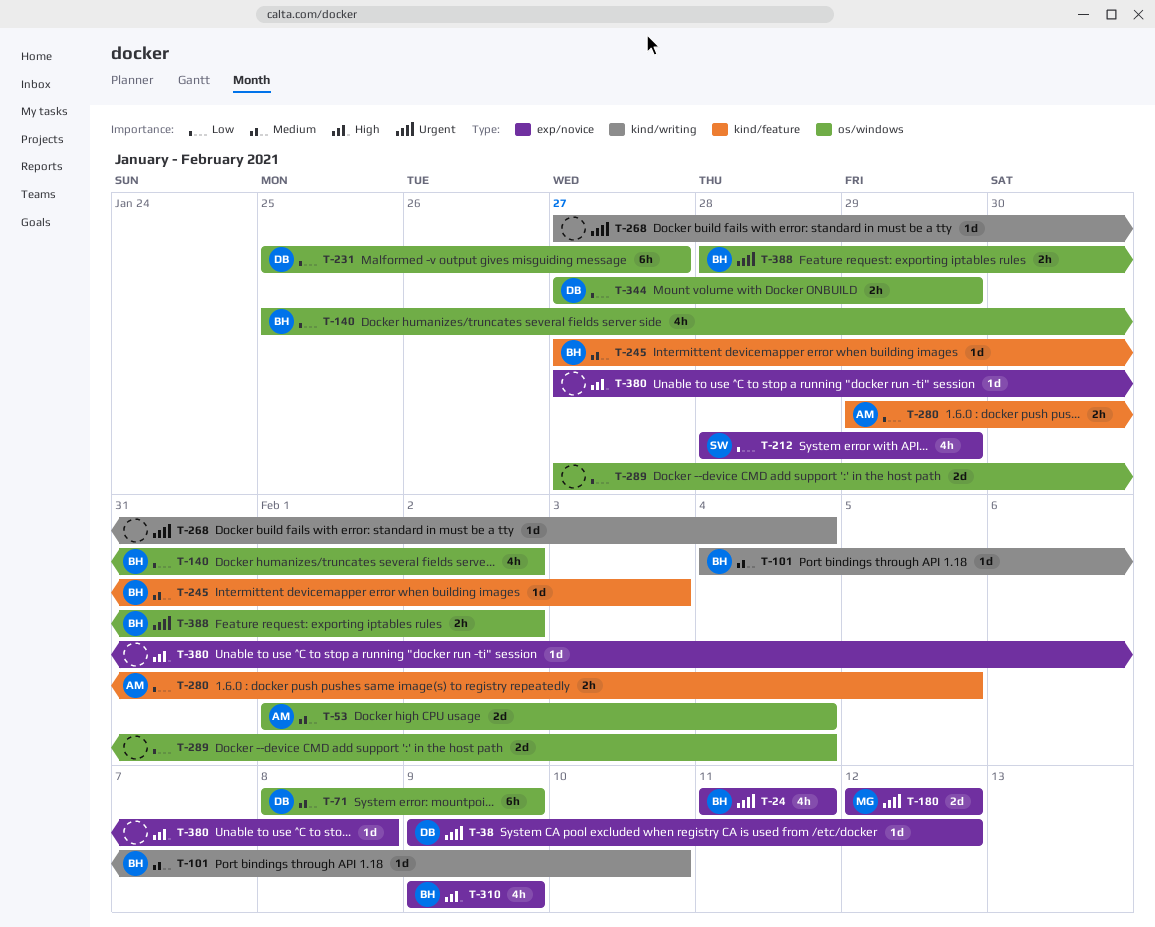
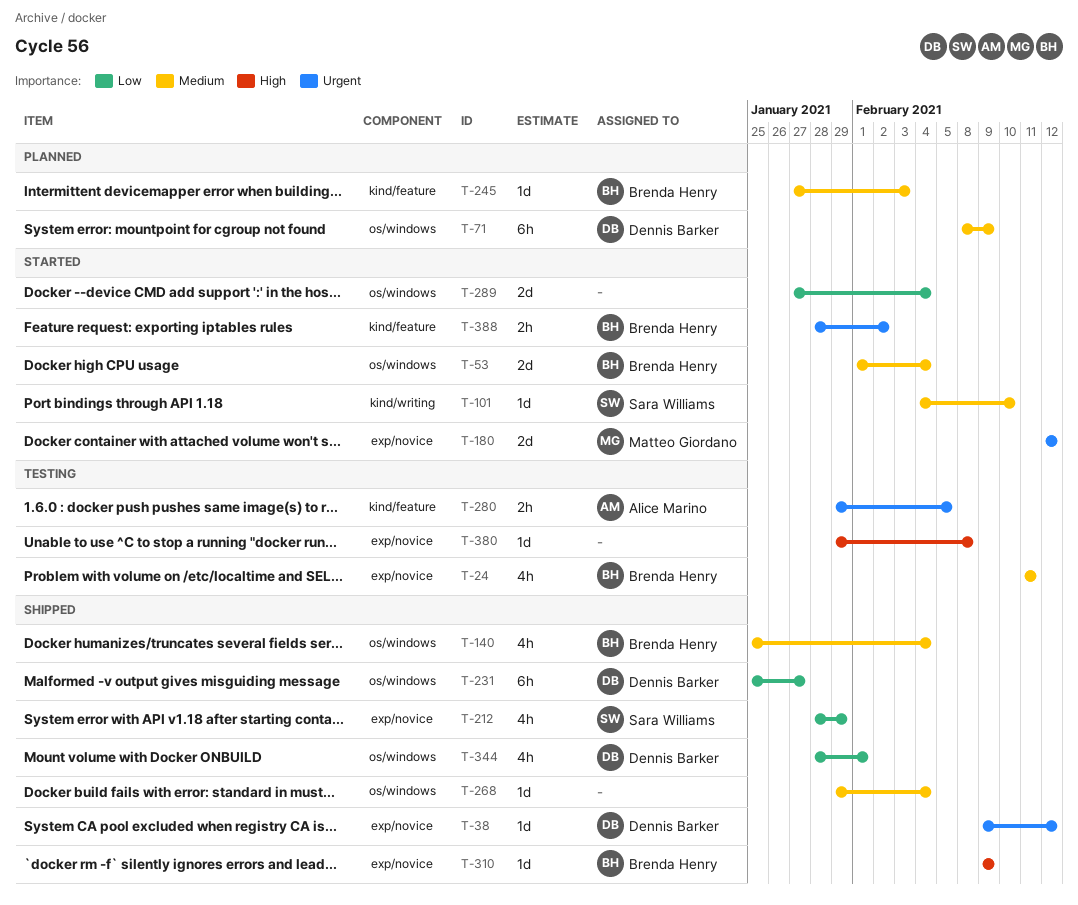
T-24, priority: Urgent -> Medium
T-53, owner: Alice Marino -> Brenda Henry
T-101, owner: Brenda Henry -> Sara Williams
T-140, priority: Low -> Medium
T-140, due: Feb 2 -> Feb 4
T-268, priority: Urgent -> Medium
T-268, label: kind/writing -> os/windows
T-268, start: Jan 27 -> Jan 29
T-280, priority: Low -> Urgent
T-310, estimate: 4h -> 1d
T-344, estimate: 2h -> 4h
T-344, start: Jan 27 -> Jan 28
T-344, due: Jan 29 -> Feb 1
T-380, start: Jan 27 -> Jan 29
T-388, label: os/windows -> kind/feature

